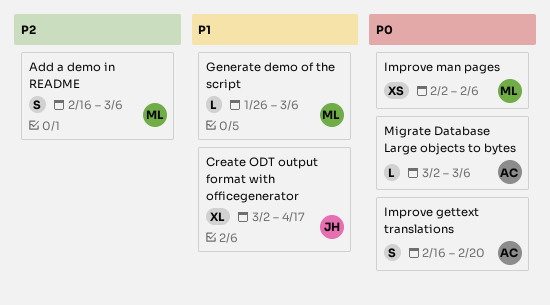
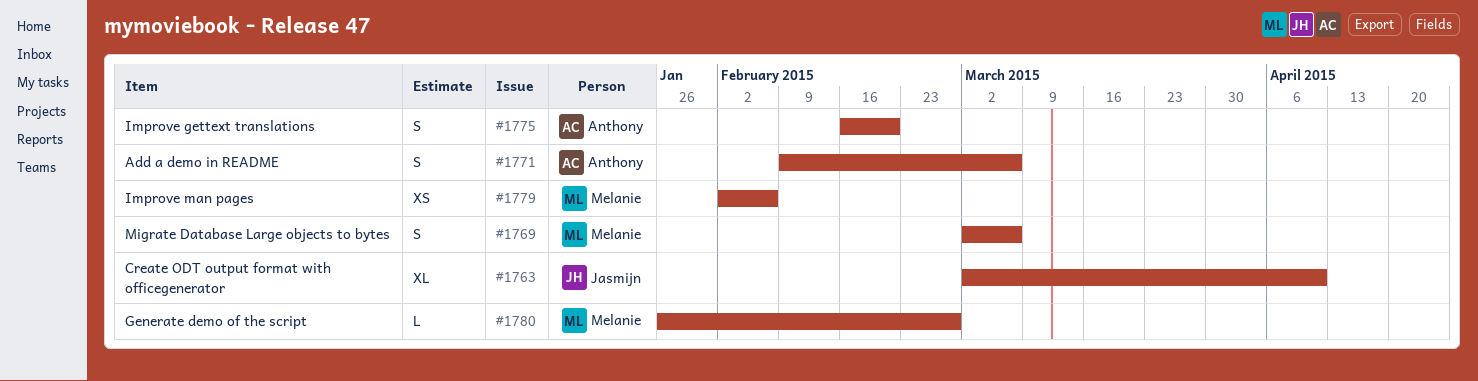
Add a demo in README, owner: Melanie -> Anthony
Add a demo in README, start: Feb 16 -> Feb 9
Create ODT output format with officegenerator, due: Apr 17 -> Apr 10
Generate demo of the script, due: Mar 6 -> Feb 27
Migrate Database Large objects to bytes, owner: Anthony -> Melanie
Migrate Database Large objects to bytes, estimate: L -> S

